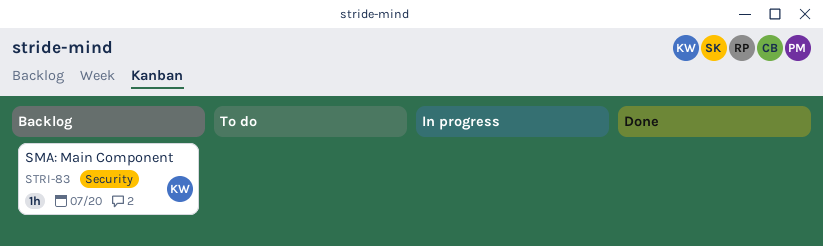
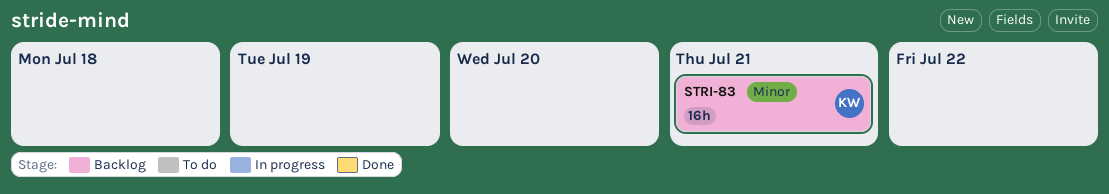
STRI-83, estimate: 1h -> 16h
STRI-83, due: Jul 20 -> Jul 21

